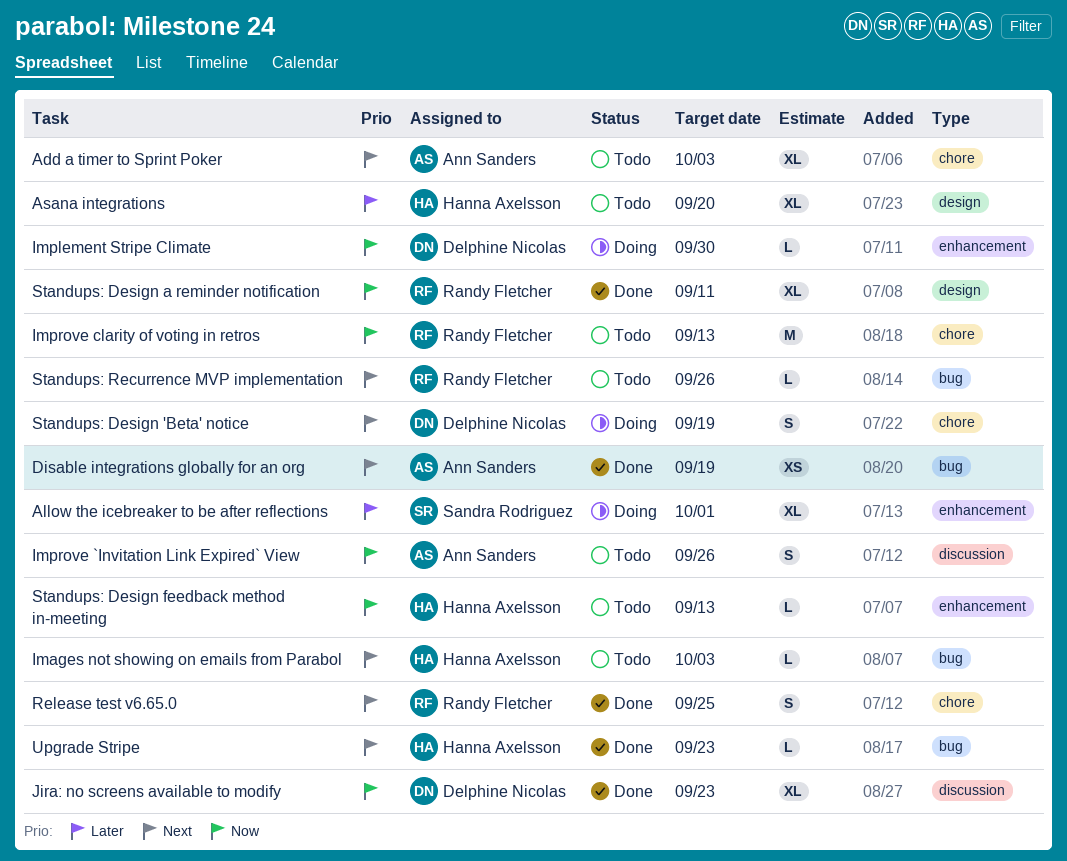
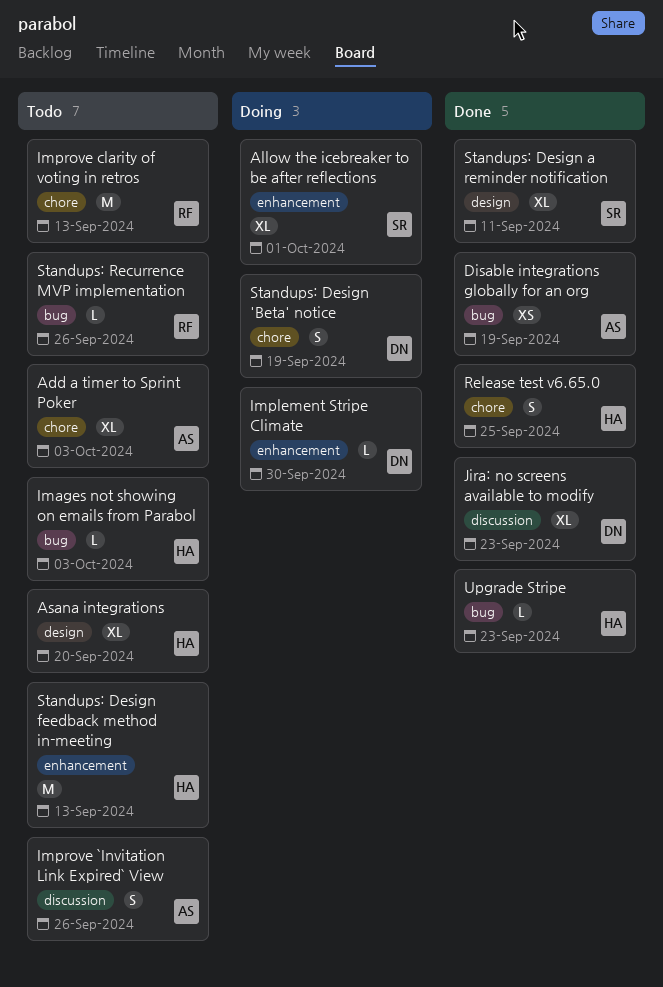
Release test v6.65.0, owner: Randy Fletcher -> Hanna Axelsson
Standups: Design a reminder notification, owner: Randy Fletcher -> Sandra Rodriguez
Standups: Design feedback method in-meeting, estimate: L -> M

